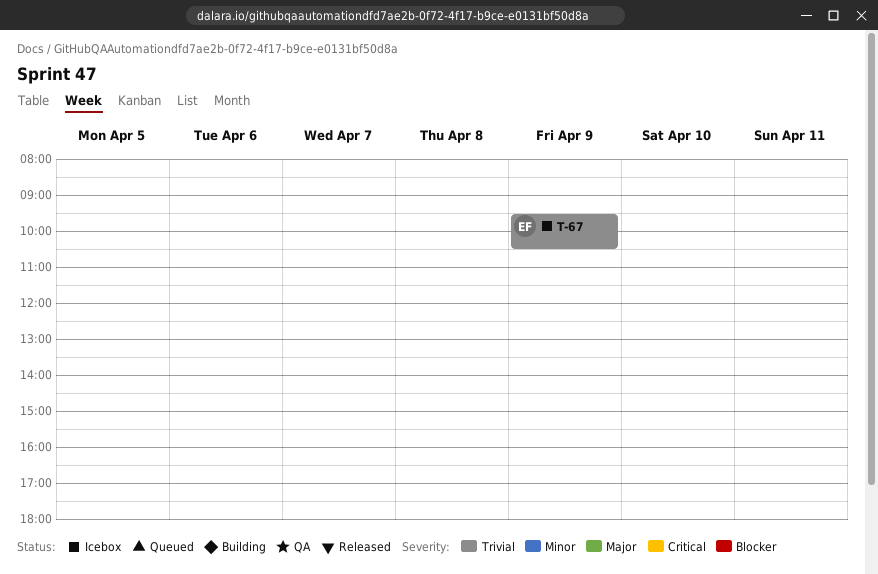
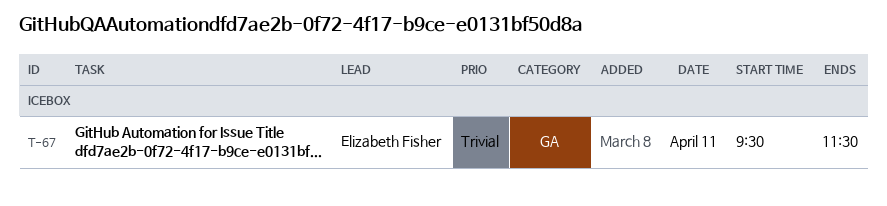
T-67, day: Apr 9 -> Apr 11
T-67, ends: 10:30 -> 11:30

